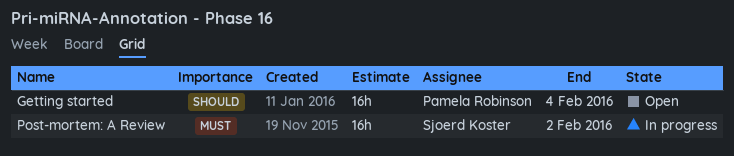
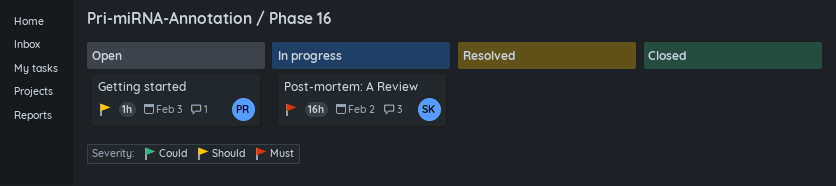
Getting started, estimate: 16h -> 1h
Getting started, due: Feb 4 -> Feb 3

